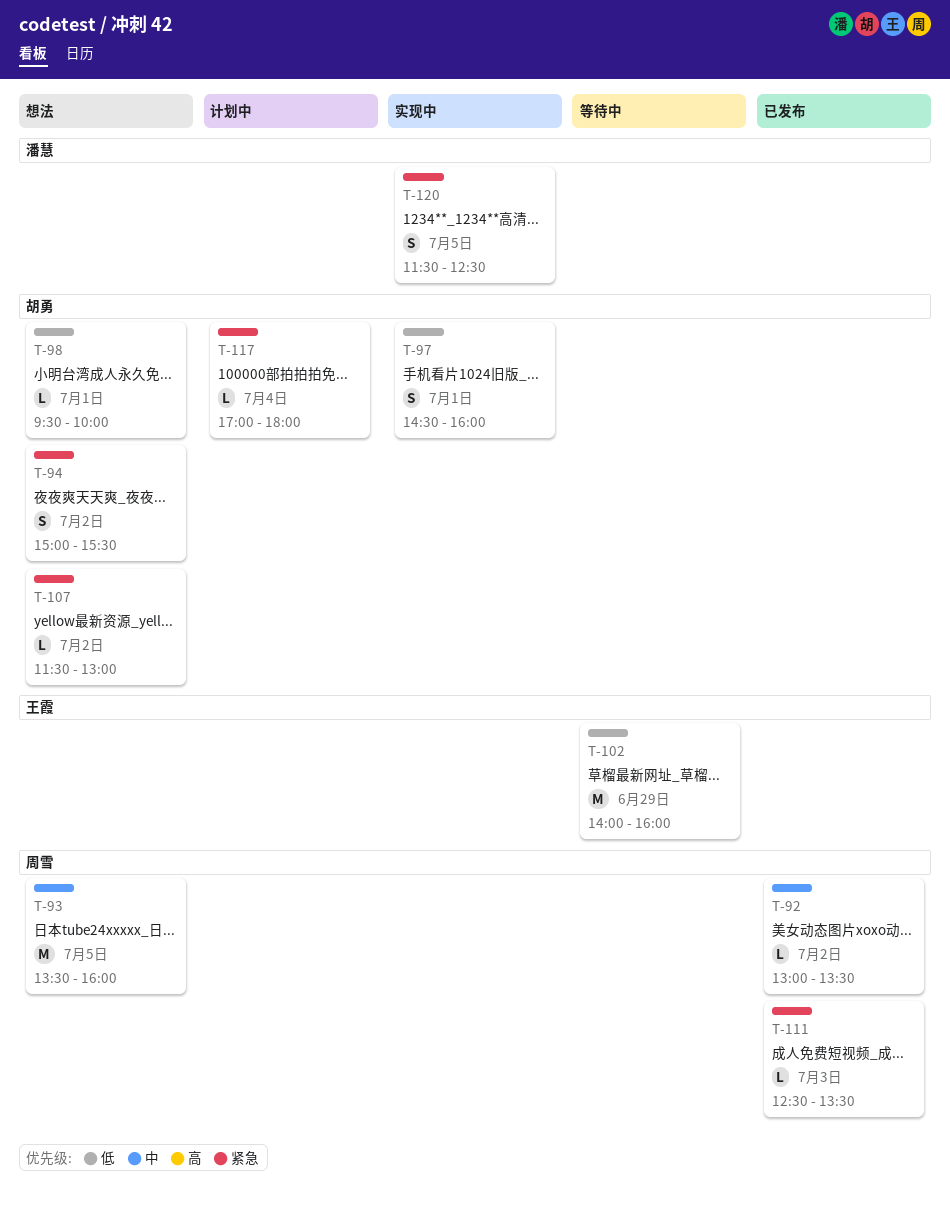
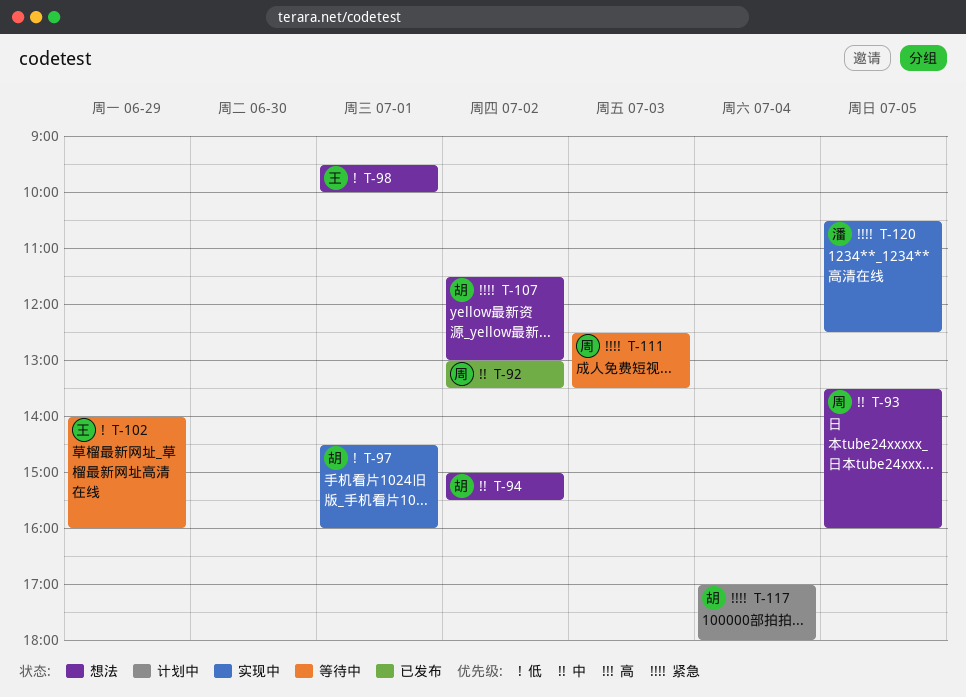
T-94, priority: 紧急 -> 中
T-98, owner: 胡勇 -> 王霞
T-111, status: 已发布 -> 等待中
T-120, begins: 11:30 -> 10:30

